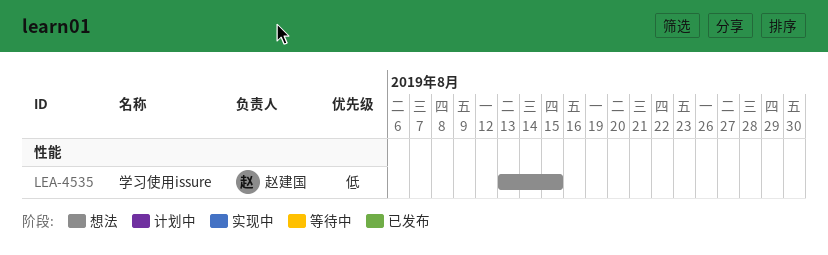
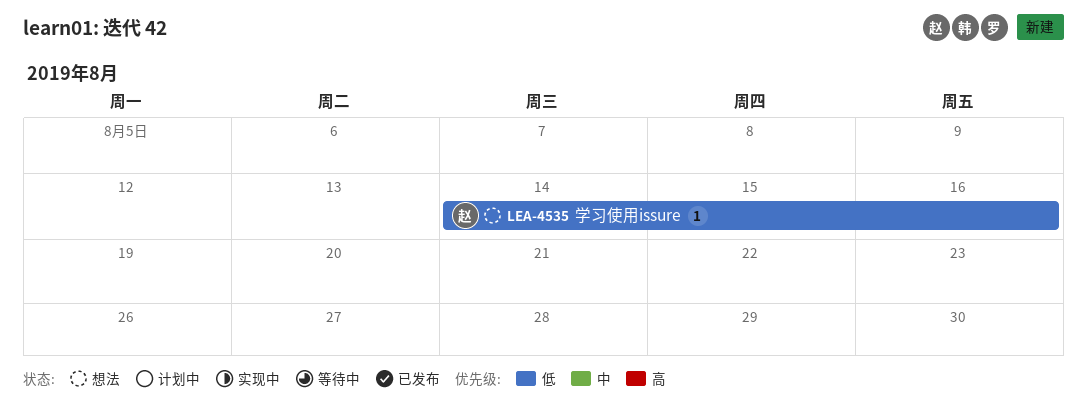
LEA-4535, start: Aug 13 -> Aug 14
LEA-4535, due: Aug 15 -> Aug 16

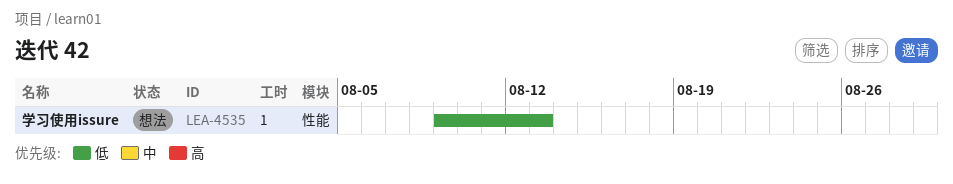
LEA-4535, start: Aug 14 -> Aug 9
LEA-4535, due: Aug 16 -> Aug 13

